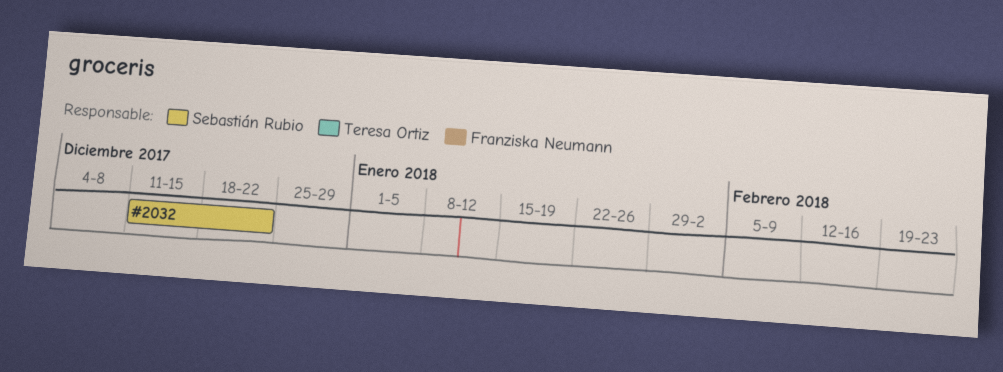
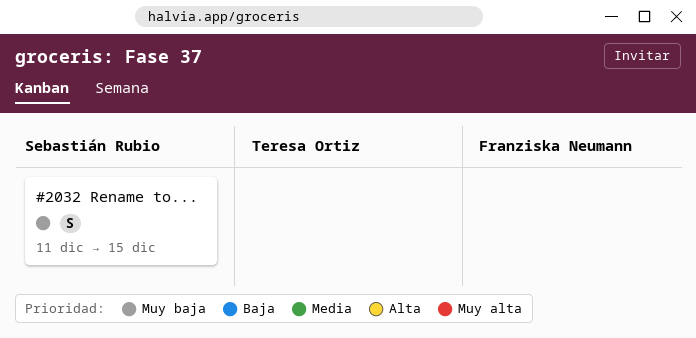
#2032, due: Dec 22 -> Dec 15

